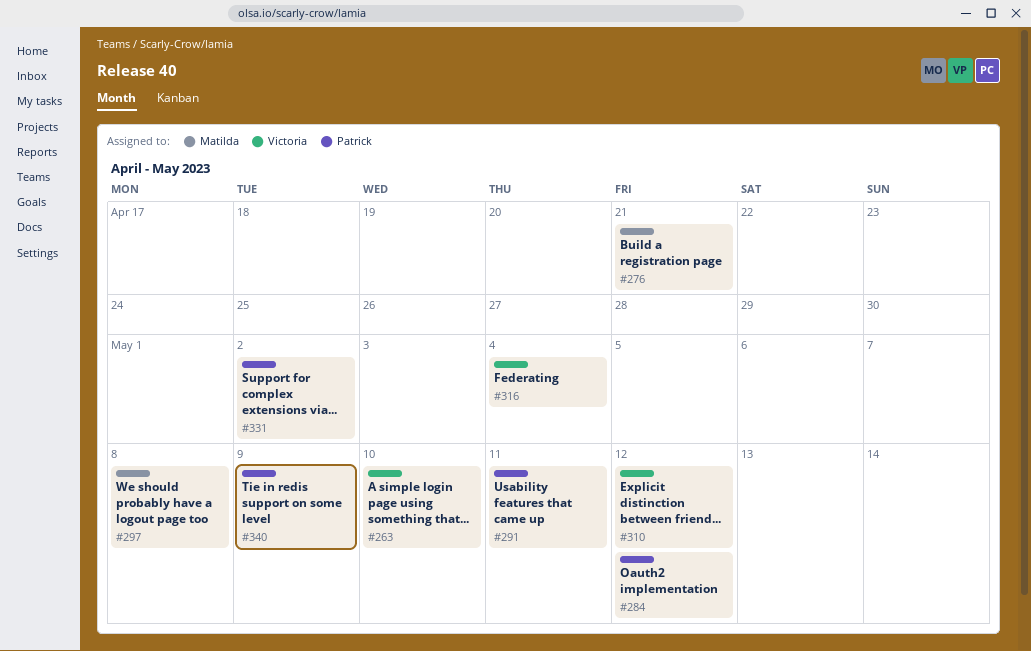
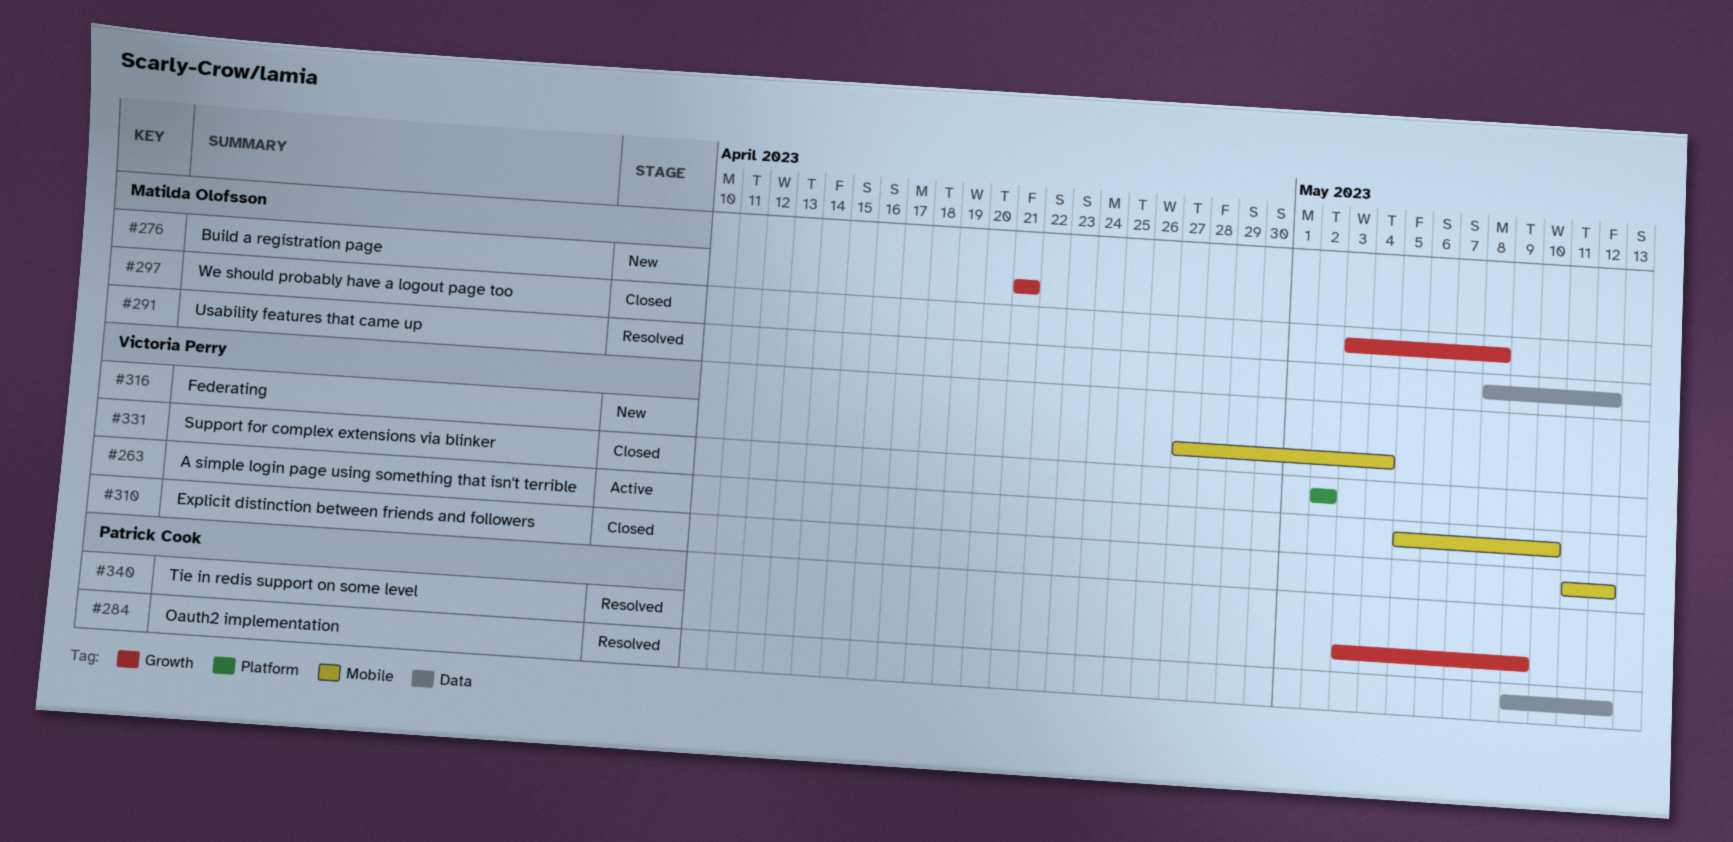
#291, owner: Patrick Cook -> Matilda Olofsson
#291, due: May 11 -> May 12
#331, owner: Patrick Cook -> Victoria Perry

